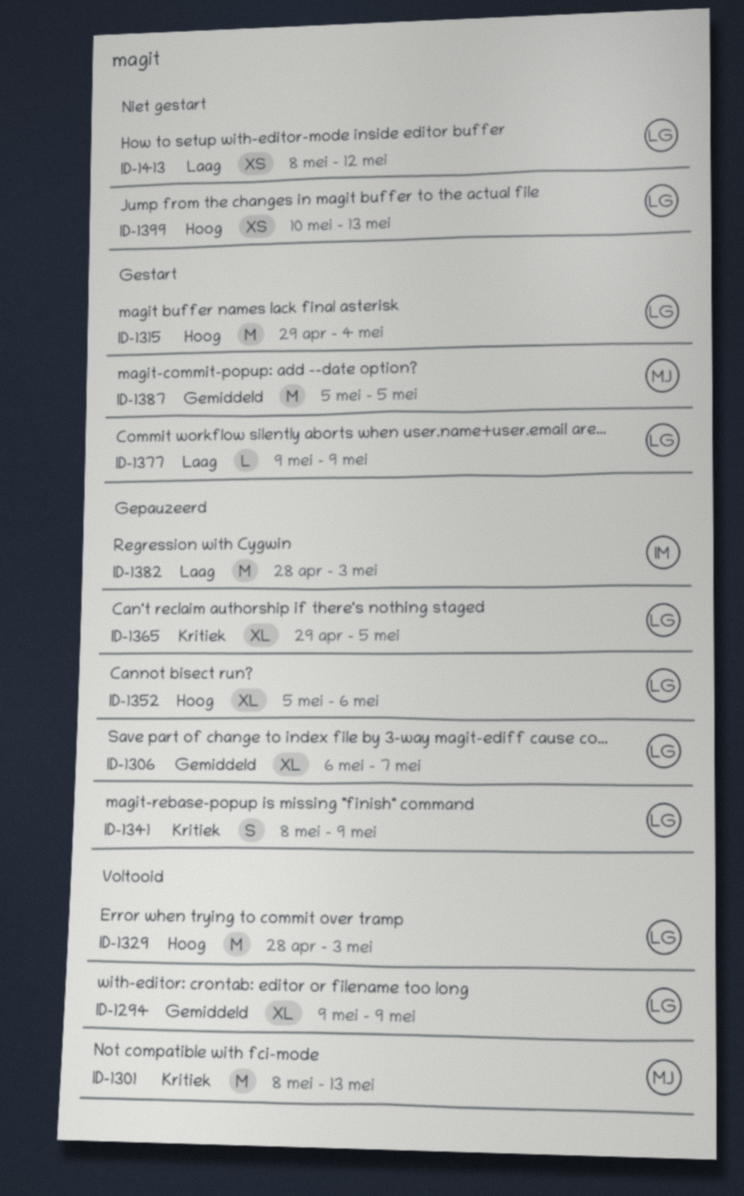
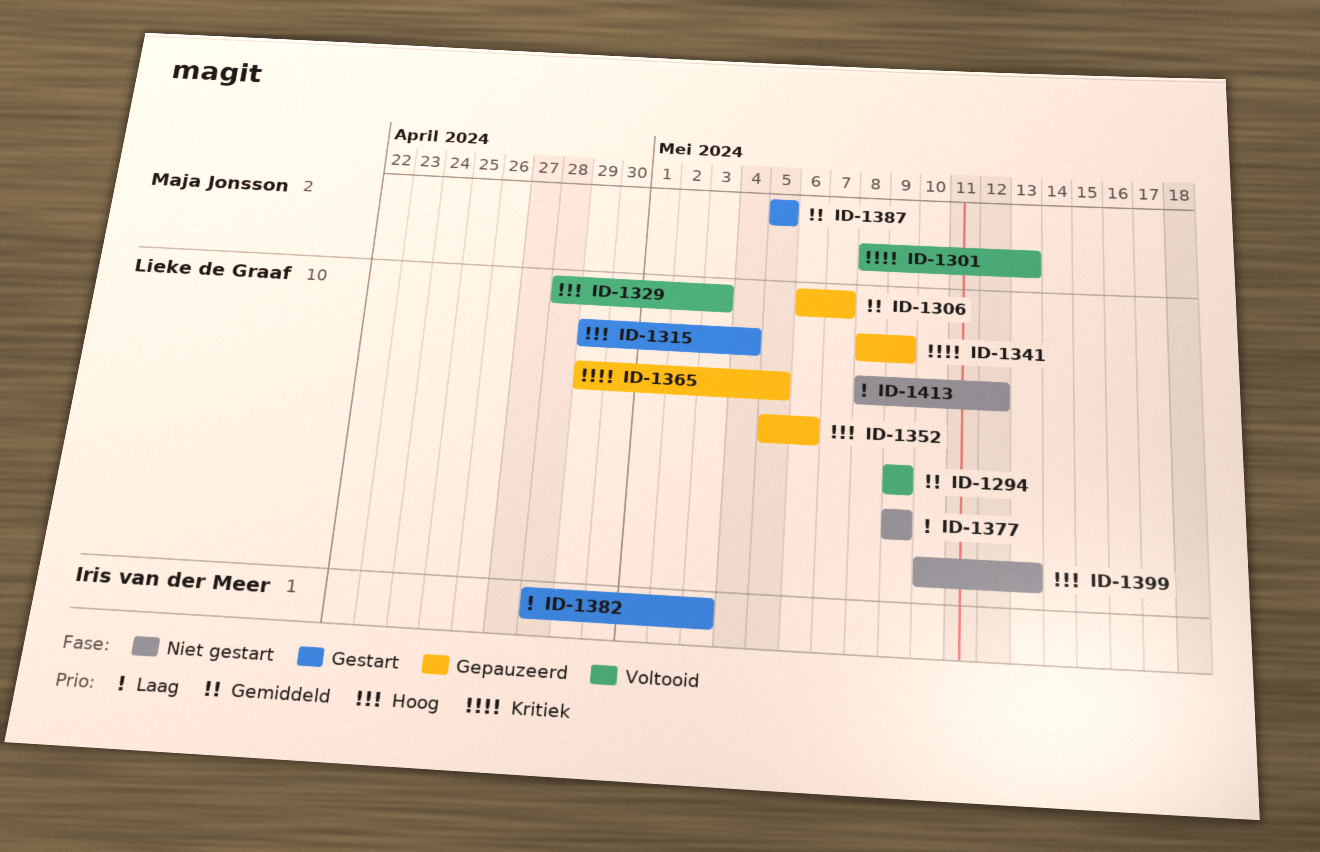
ID-1377, status: Gestart -> Niet gestart
ID-1382, status: Gepauzeerd -> Gestart

